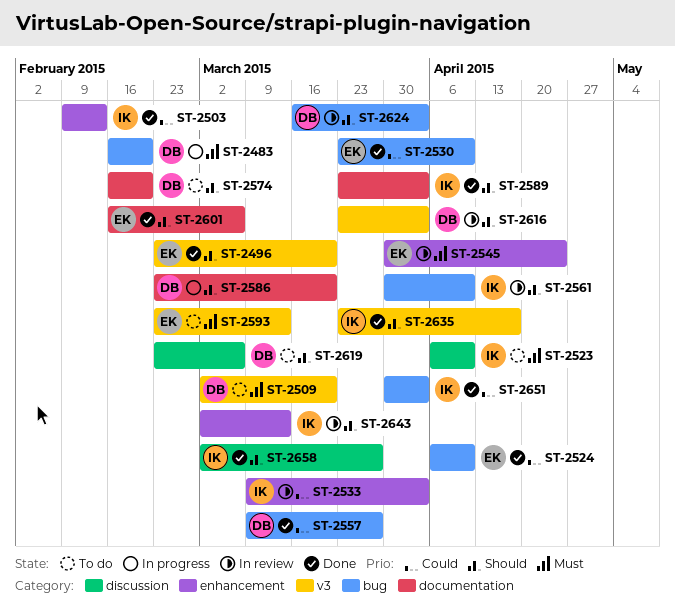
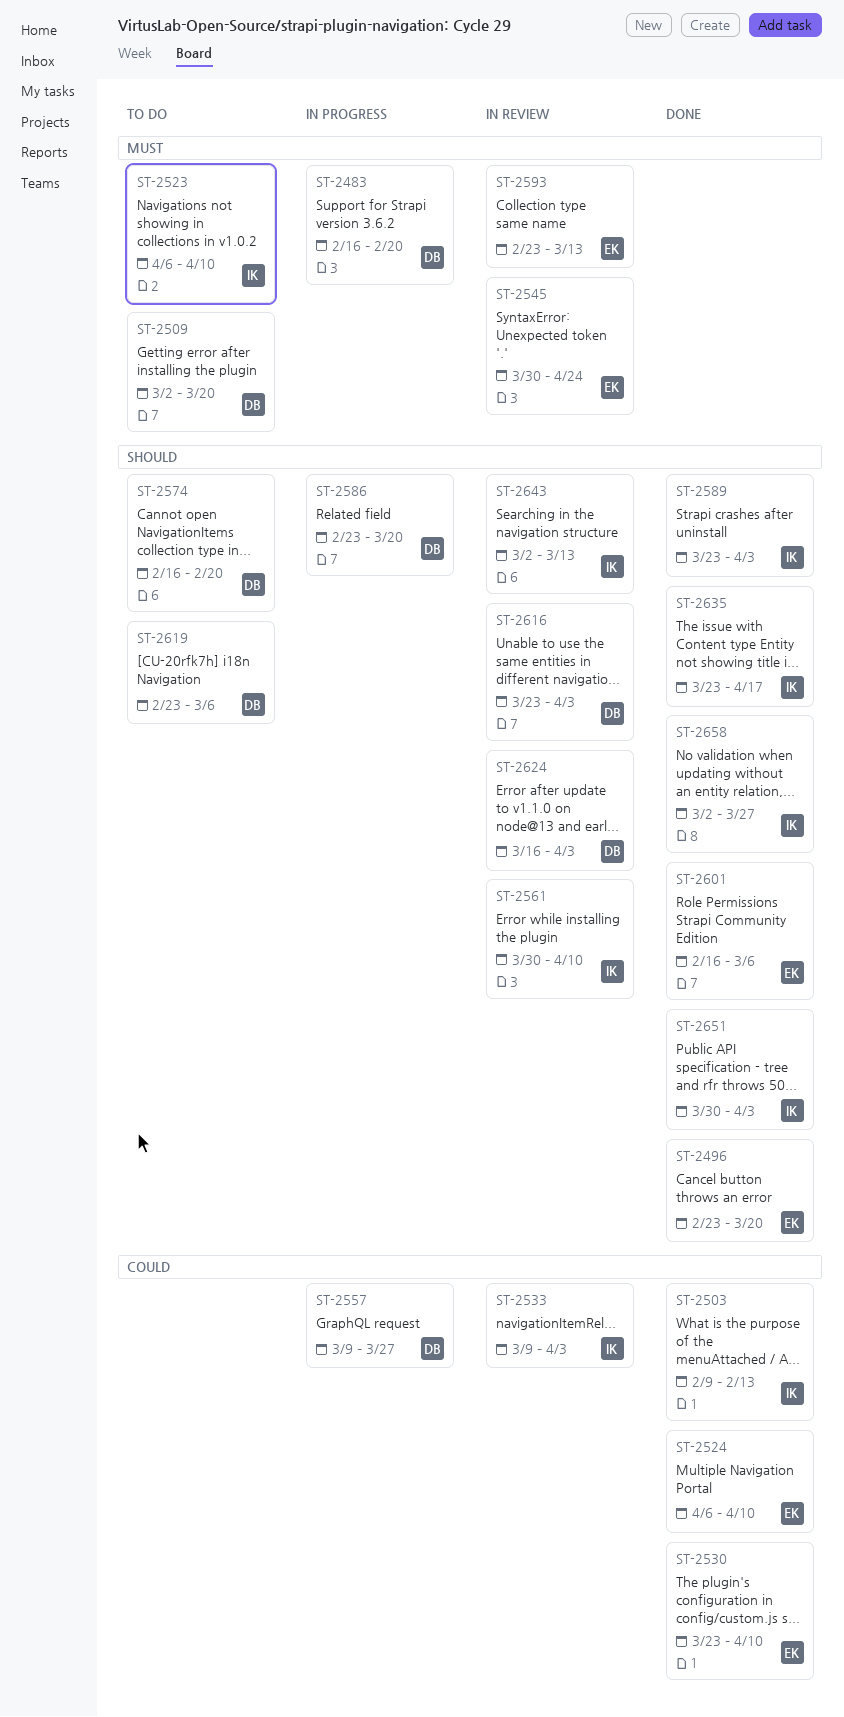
ST-2557, status: Done -> In progress
ST-2593, status: To do -> In review
ST-2651, priority: Could -> Should

